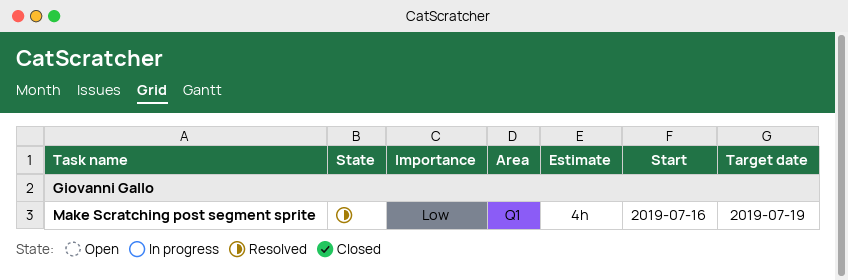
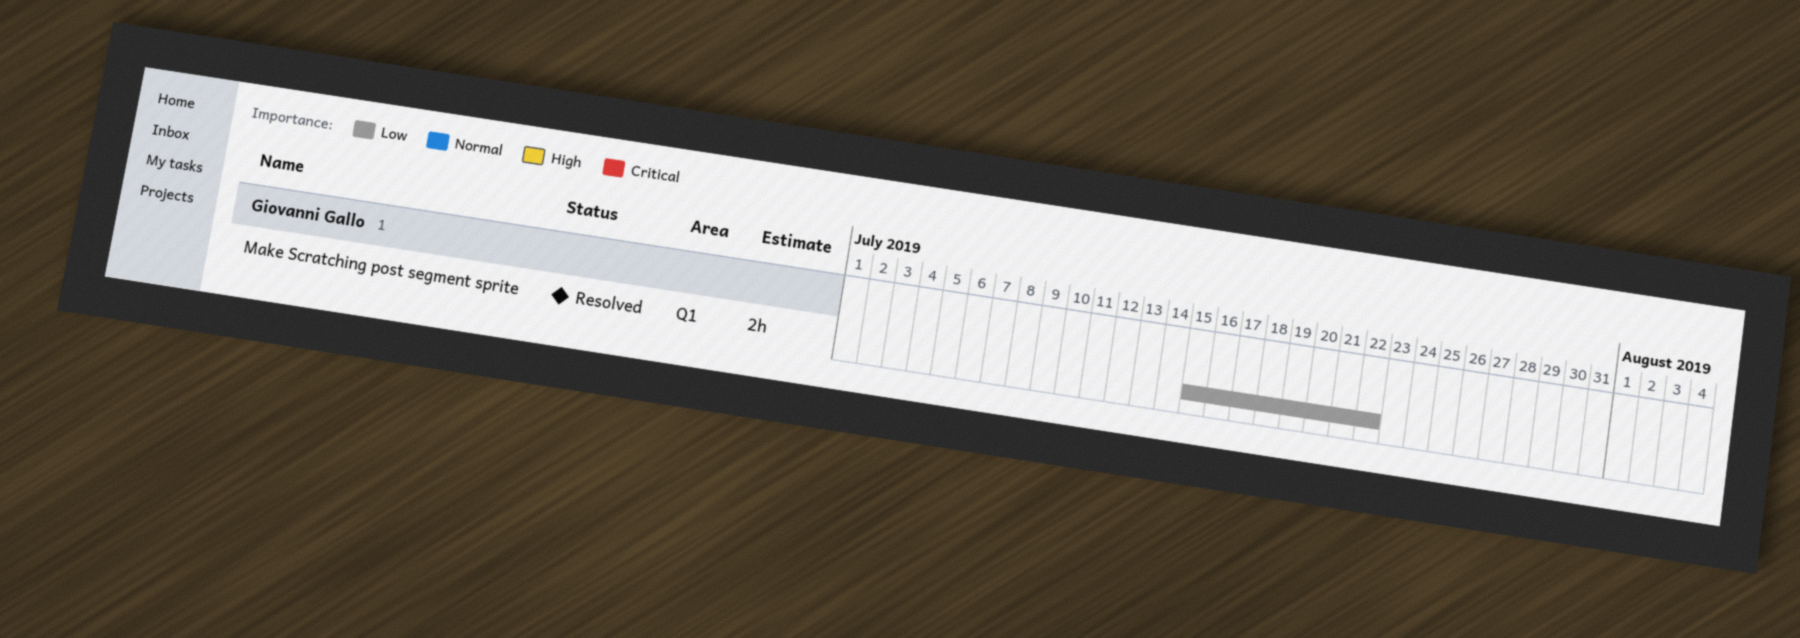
Make Scratching post segment sprite, estimate: 4h -> 2h
Make Scratching post segment sprite, start: Jul 16 -> Jul 15
Make Scratching post segment sprite, due: Jul 19 -> Jul 22

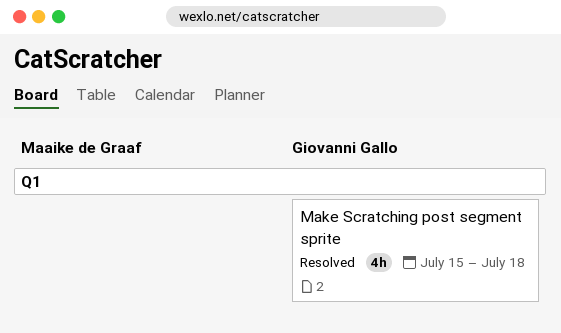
Make Scratching post segment sprite, estimate: 2h -> 4h
Make Scratching post segment sprite, due: Jul 22 -> Jul 18

